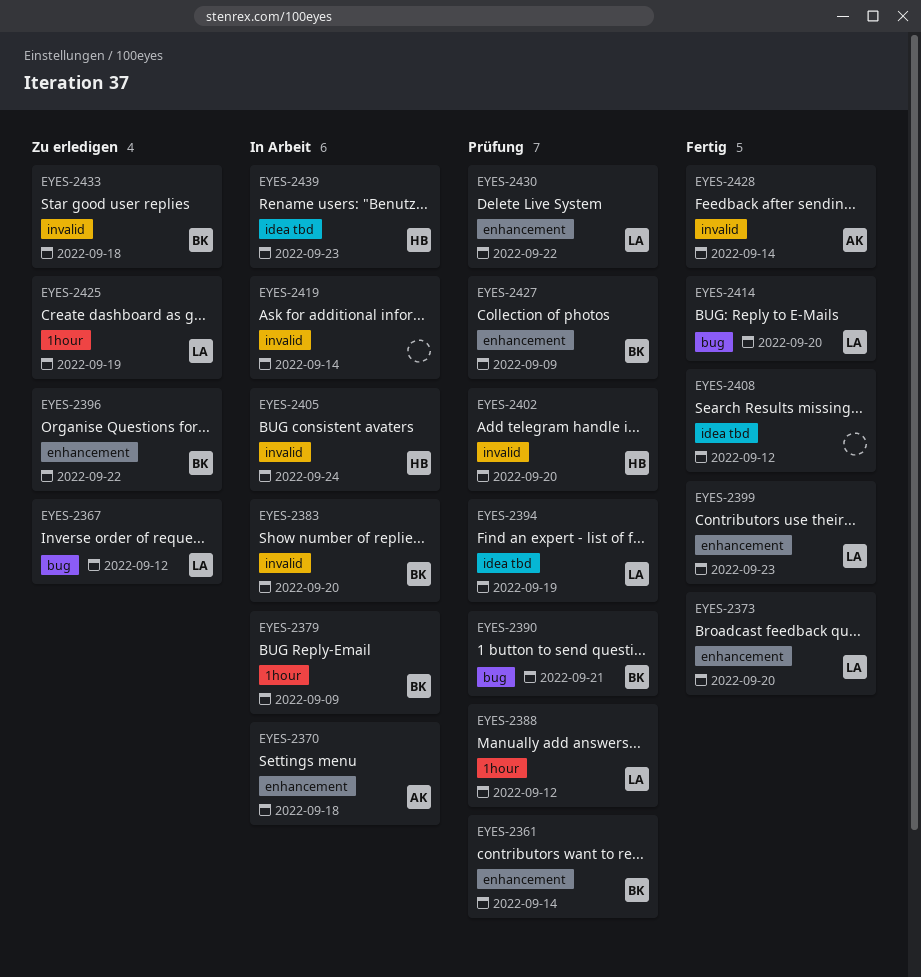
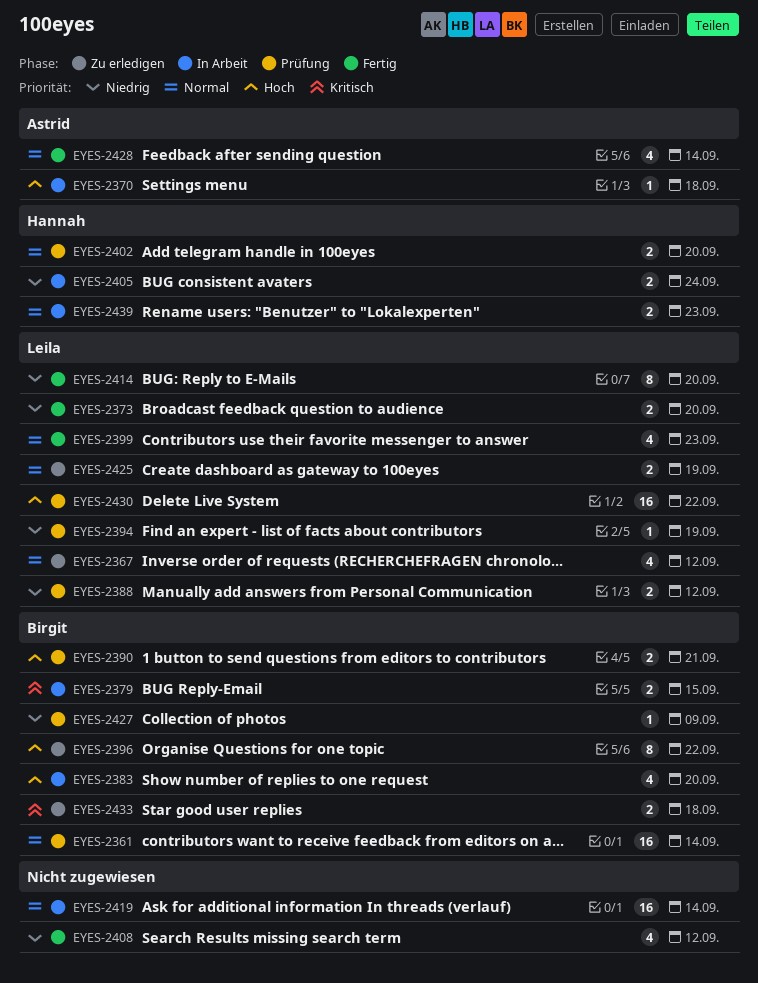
EYES-2379, due: Sep 9 -> Sep 15

